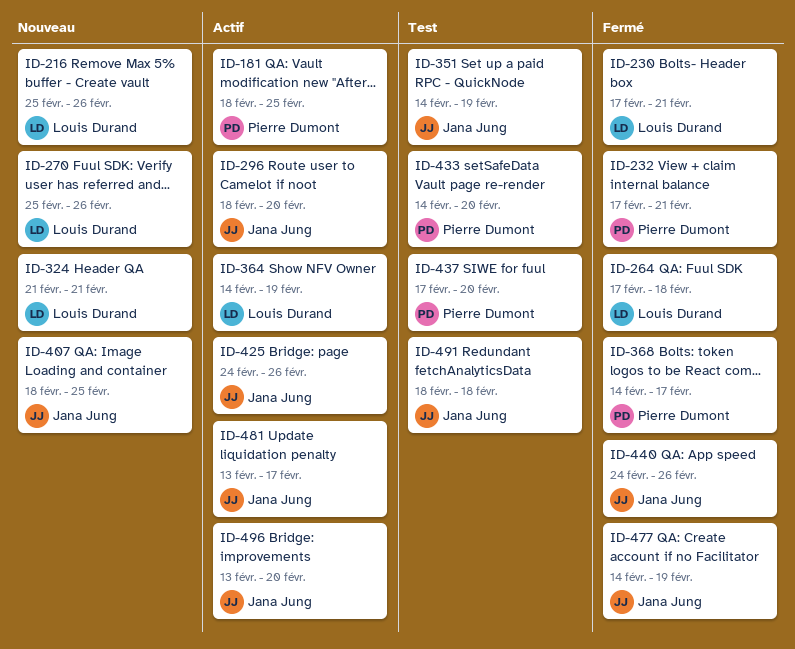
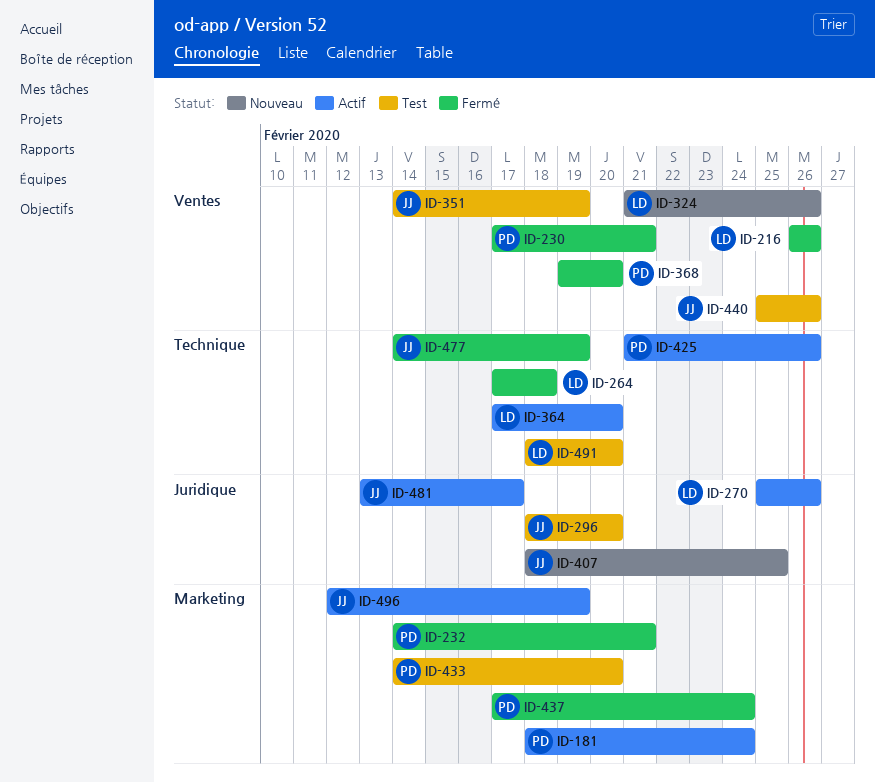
ID-181, due: Feb 25 -> Feb 24
ID-216, status: Nouveau -> Fermé
ID-216, start: Feb 25 -> Feb 26
ID-230, owner: Louis Durand -> Pierre Dumont
ID-232, start: Feb 17 -> Feb 14
ID-270, status: Nouveau -> Actif
ID-296, status: Actif -> Test
ID-324, due: Feb 21 -> Feb 26
ID-364, start: Feb 14 -> Feb 17
ID-364, due: Feb 19 -> Feb 20
ID-368, start: Feb 14 -> Feb 19
ID-368, due: Feb 17 -> Feb 20
ID-425, owner: Jana Jung -> Pierre Dumont
ID-425, start: Feb 24 -> Feb 21
ID-437, status: Test -> Fermé
ID-437, due: Feb 20 -> Feb 24
ID-440, status: Fermé -> Test
ID-440, start: Feb 24 -> Feb 25
ID-491, owner: Jana Jung -> Louis Durand
ID-491, due: Feb 18 -> Feb 20
ID-496, start: Feb 13 -> Feb 12
ID-496, due: Feb 20 -> Feb 19

